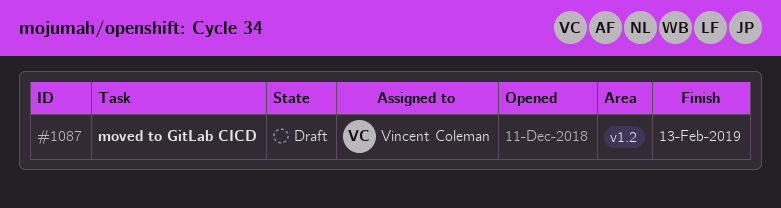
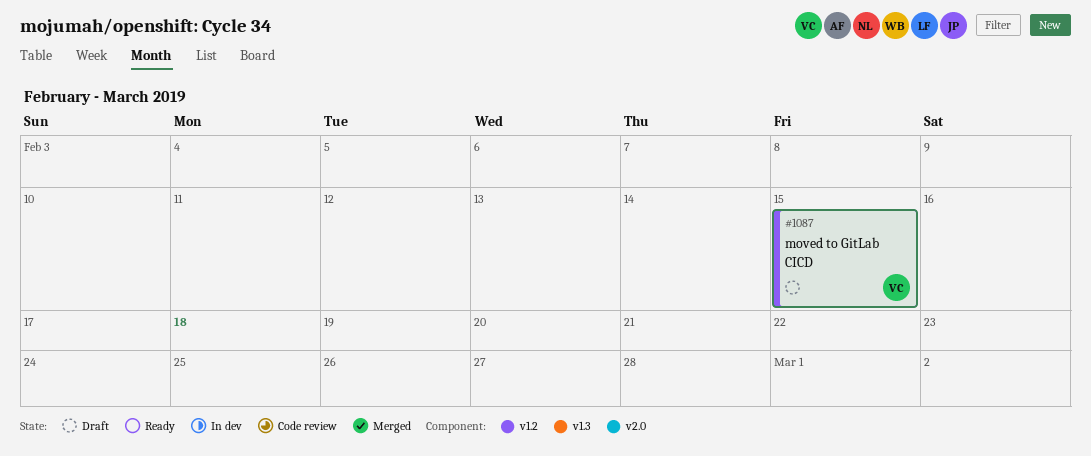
#1087, due: Feb 13 -> Feb 15

